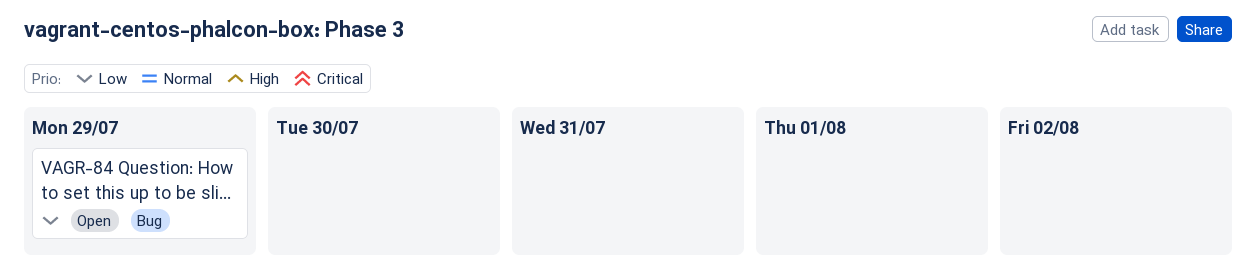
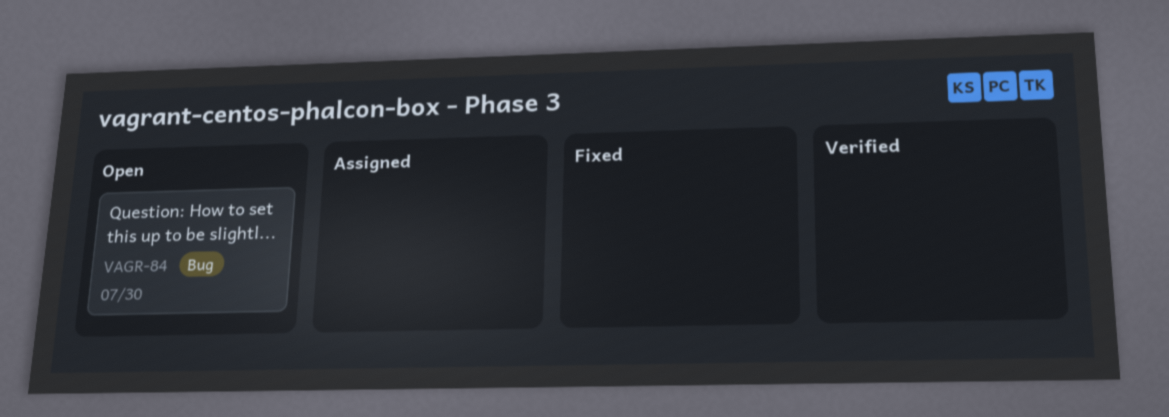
VAGR-84, due: Jul 29 -> Jul 30

